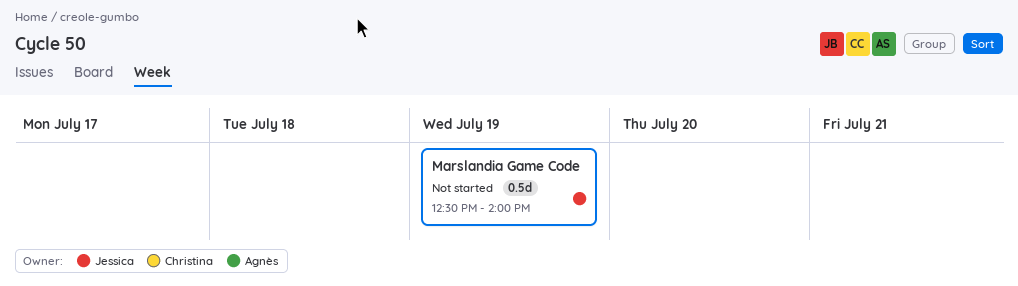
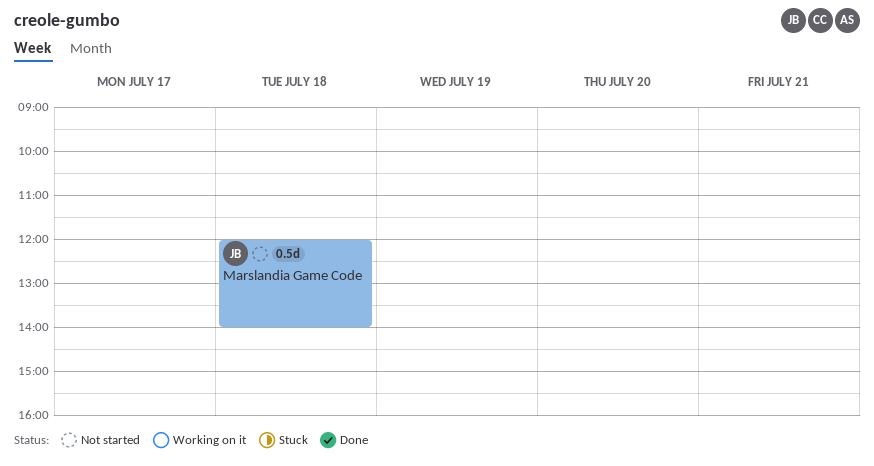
Marslandia Game Code, day: Jul 19 -> Jul 18
Marslandia Game Code, begins: 12:30 -> 12:00

